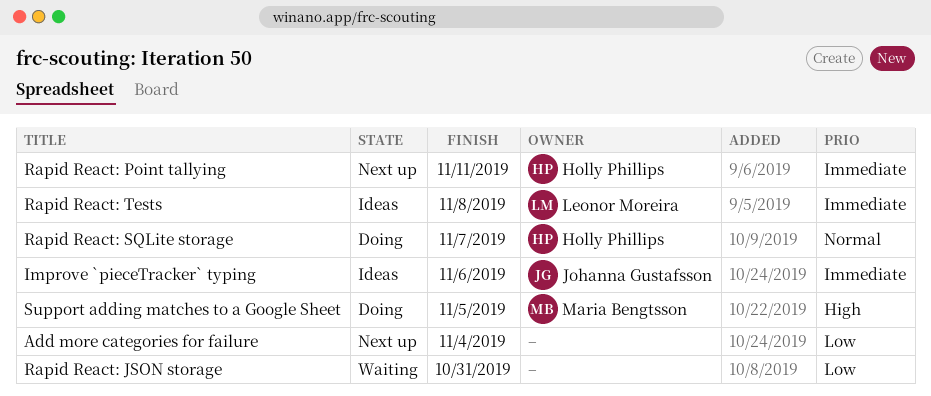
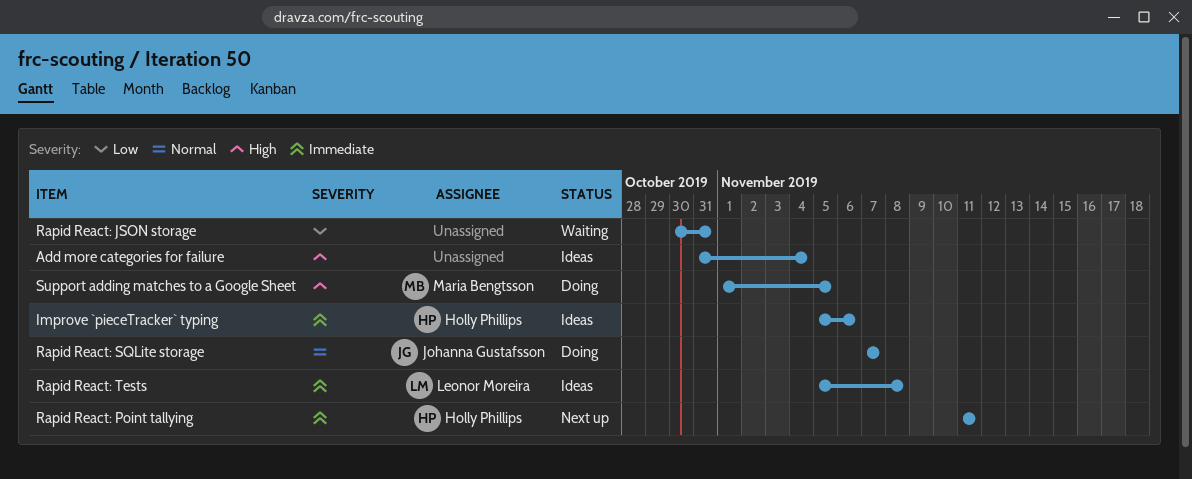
Add more categories for failure, status: Next up -> Ideas
Add more categories for failure, priority: Low -> High
Improve `pieceTracker` typing, owner: Johanna Gustafsson -> Holly Phillips
Rapid React: SQLite storage, owner: Holly Phillips -> Johanna Gustafsson

